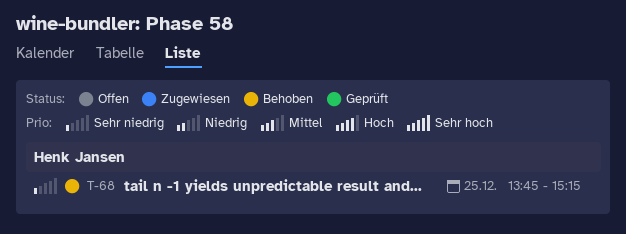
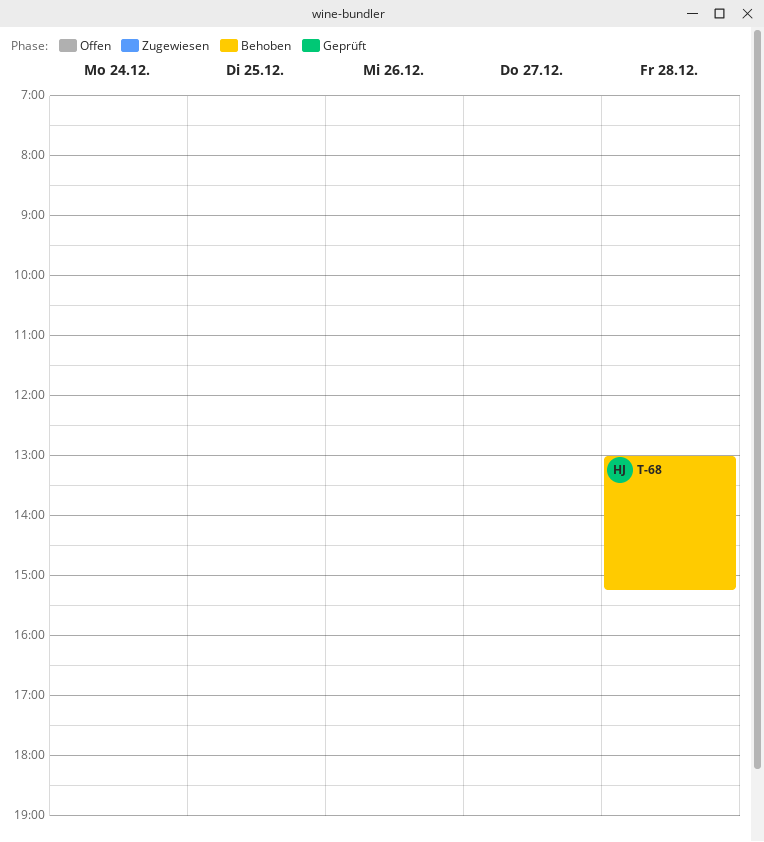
T-68, day: Dec 25 -> Dec 28
T-68, begins: 13:45 -> 13:00

